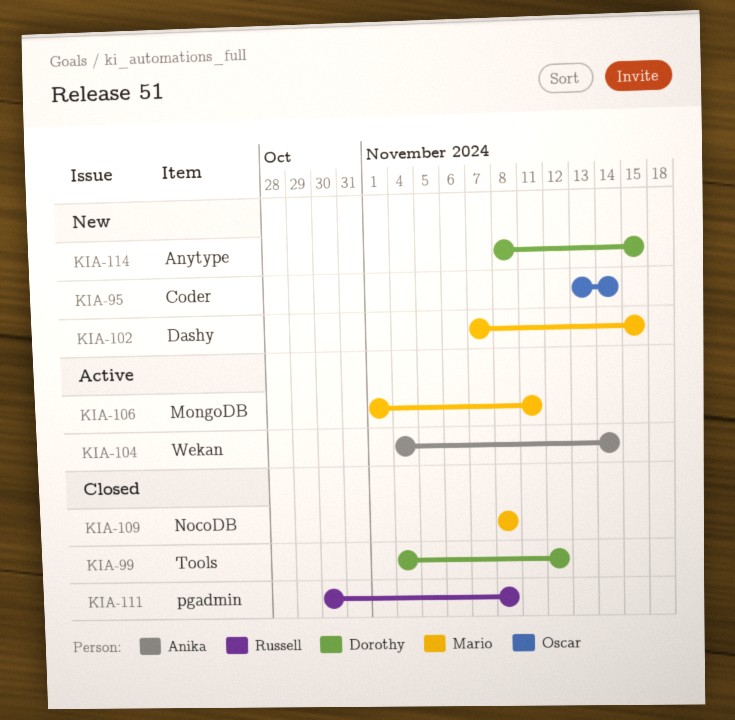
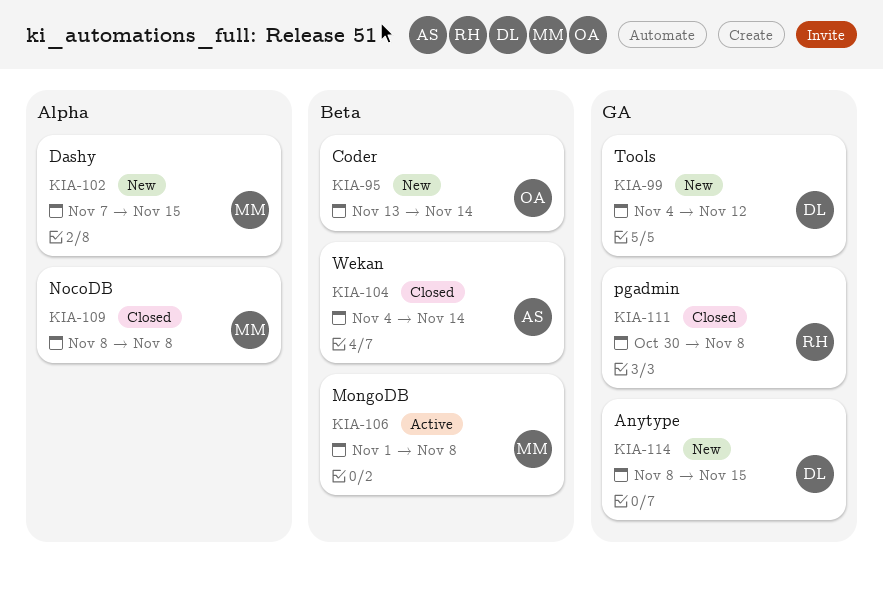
KIA-99, status: Closed -> New
KIA-104, status: Active -> Closed
KIA-106, due: Nov 11 -> Nov 8

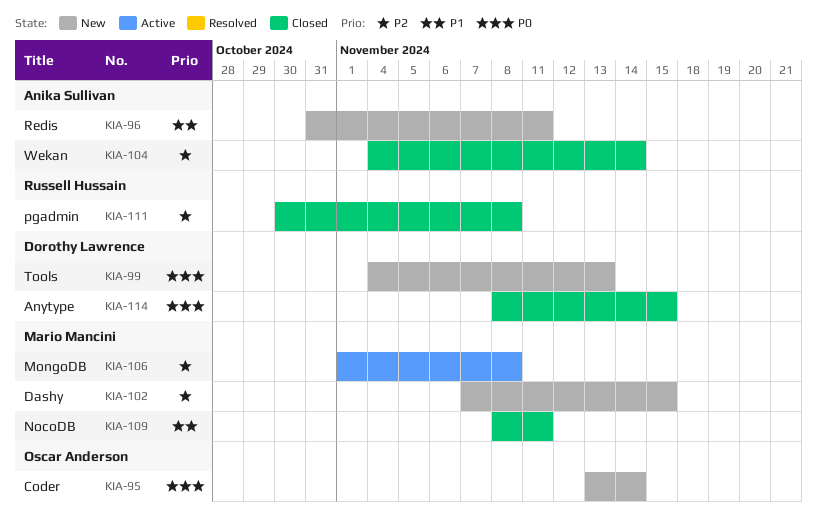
KIA-96: none -> present
KIA-99, due: Nov 12 -> Nov 13
KIA-109, due: Nov 8 -> Nov 11
KIA-114, status: New -> Closed

